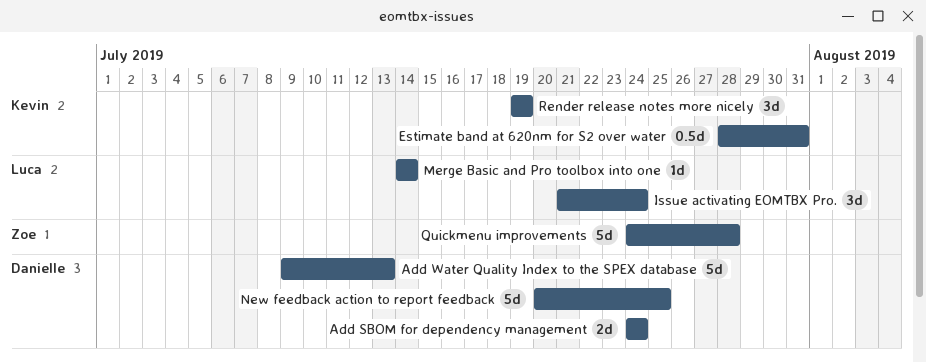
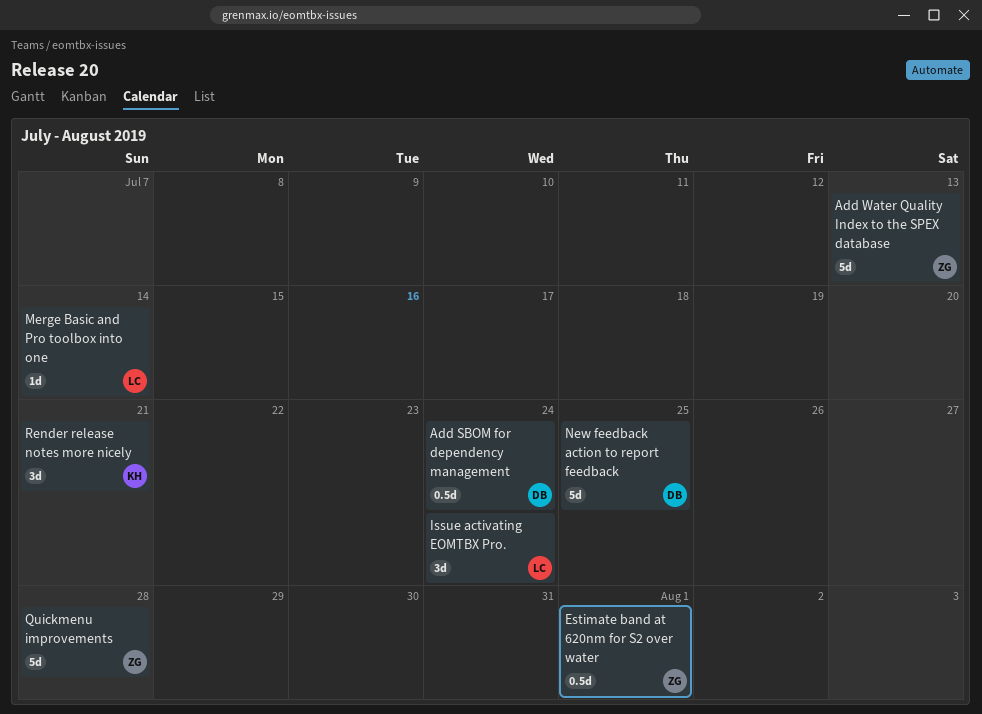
Add SBOM for dependency management, estimate: 2d -> 0.5d
Add Water Quality Index to the SPEX database, owner: Danielle -> Zoe
Estimate band at 620nm for S2 over water, owner: Kevin -> Zoe
Estimate band at 620nm for S2 over water, due: Jul 31 -> Aug 1
Render release notes more nicely, due: Jul 19 -> Jul 21

